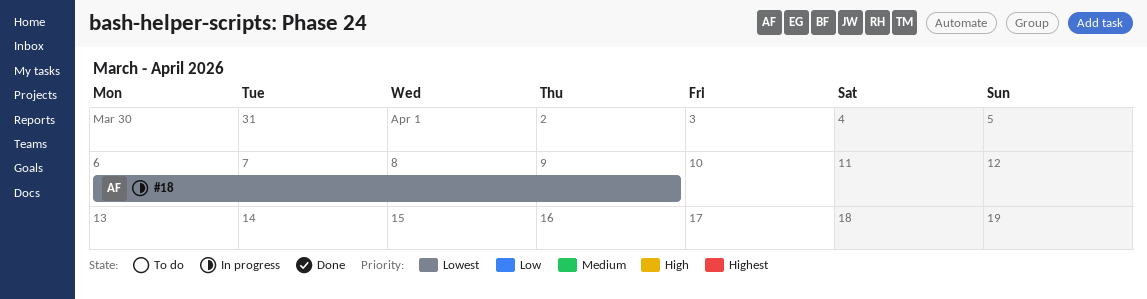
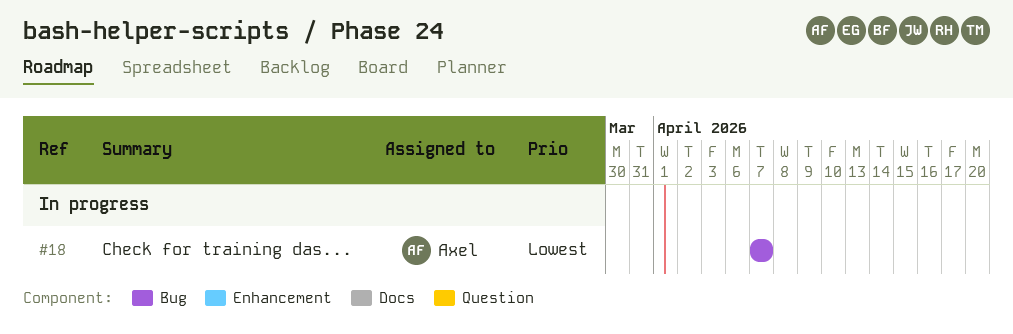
#18, start: Apr 6 -> Apr 7
#18, due: Apr 9 -> Apr 7

